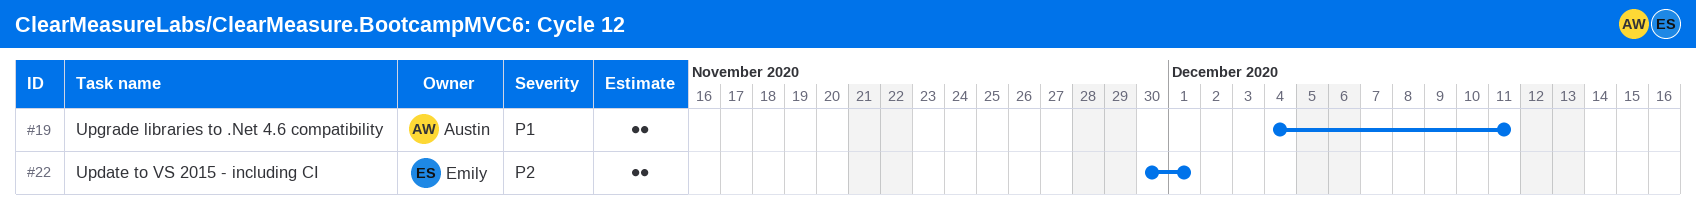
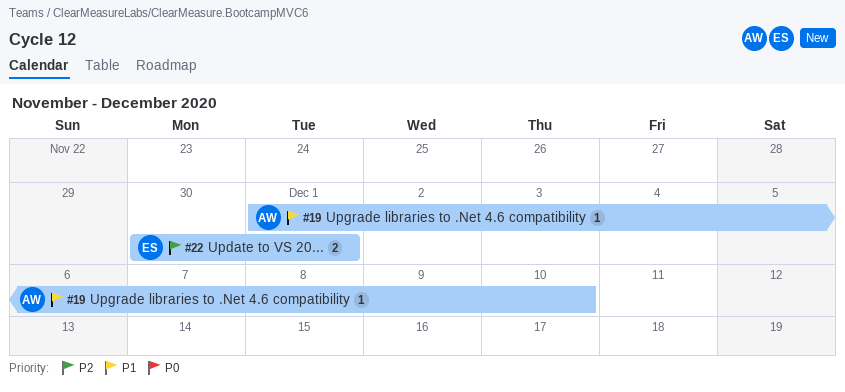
#19, estimate: 2 -> 1
#19, start: Dec 4 -> Dec 1
#19, due: Dec 11 -> Dec 10

